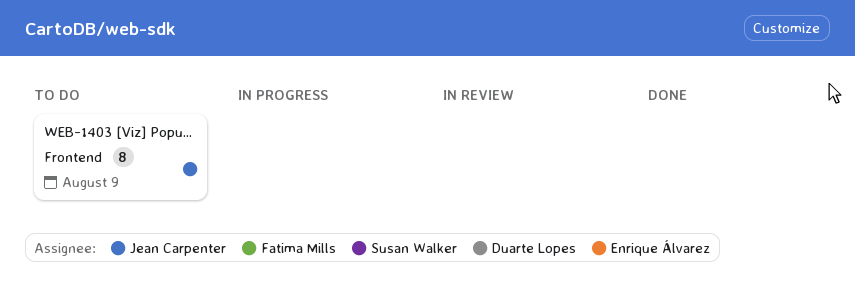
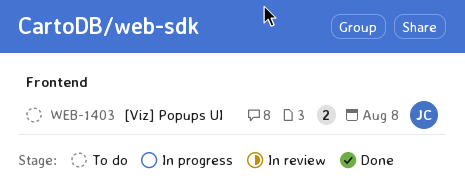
WEB-1403, estimate: 8 -> 2
WEB-1403, due: Aug 9 -> Aug 8

